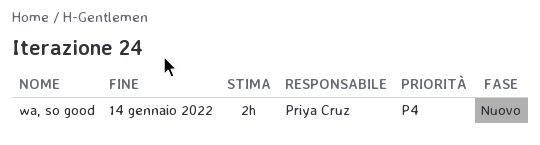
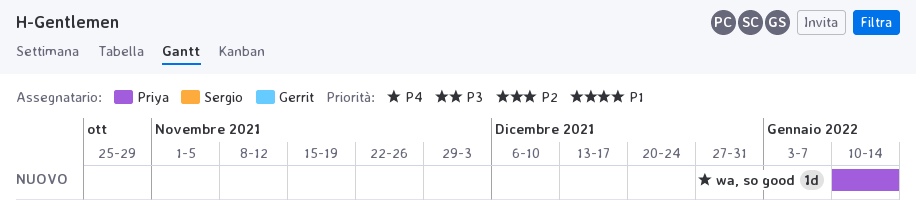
wa, so good, estimate: 2h -> 1d

